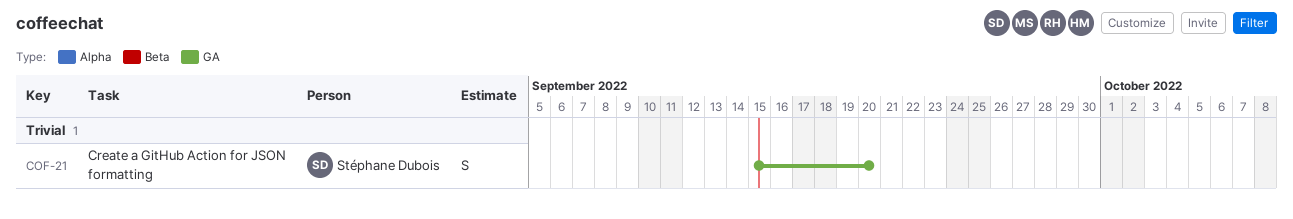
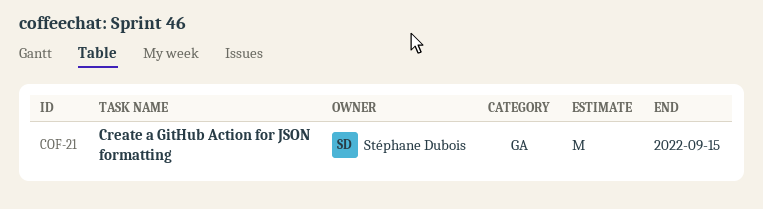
COF-21, estimate: S -> M
COF-21, due: Sep 20 -> Sep 15

